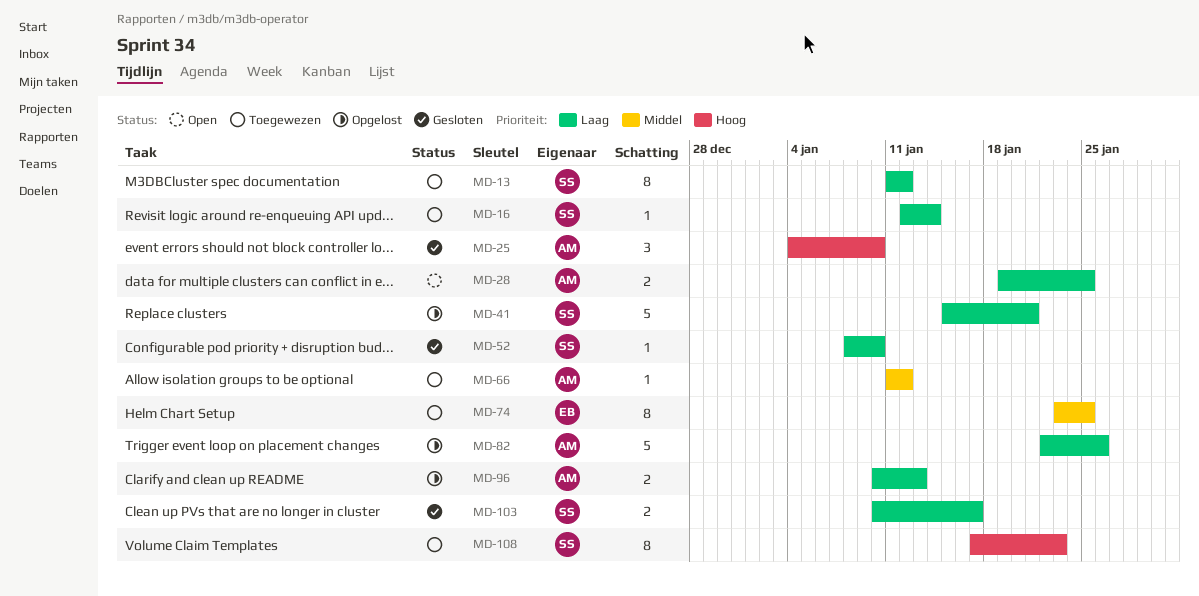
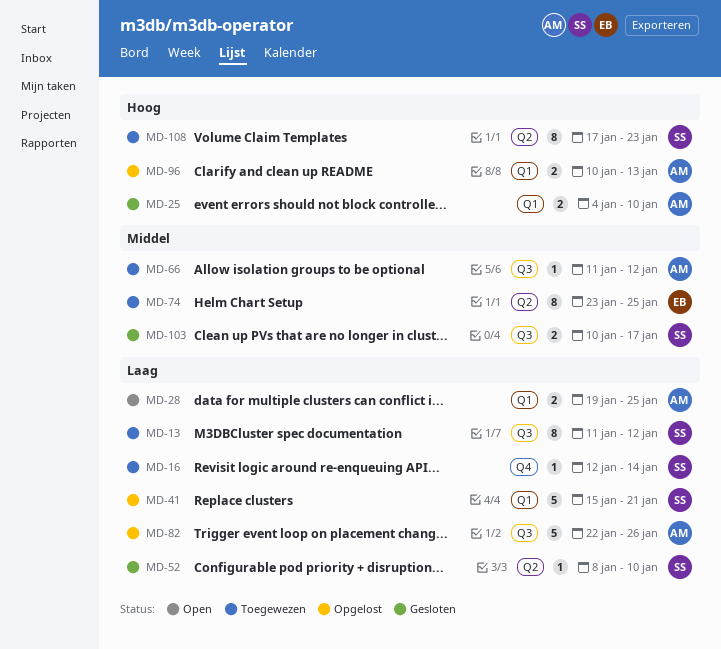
MD-25, estimate: 3 -> 2
MD-96, priority: Laag -> Hoog
MD-103, priority: Laag -> Middel

